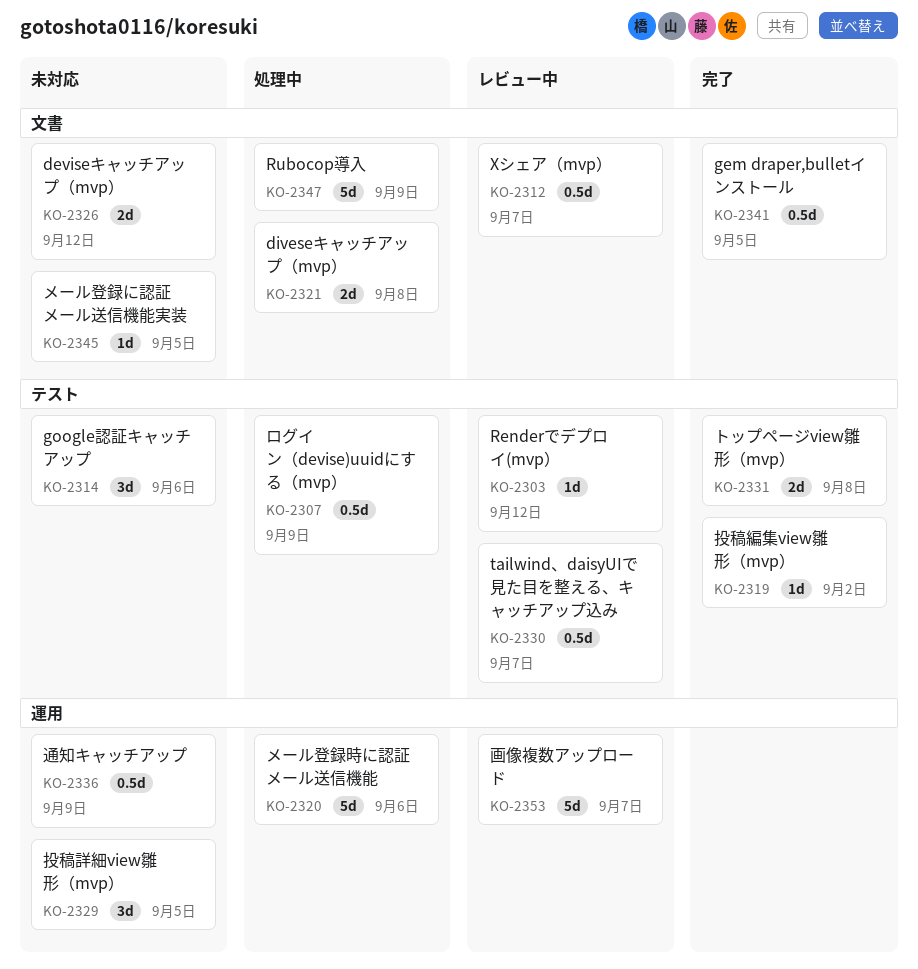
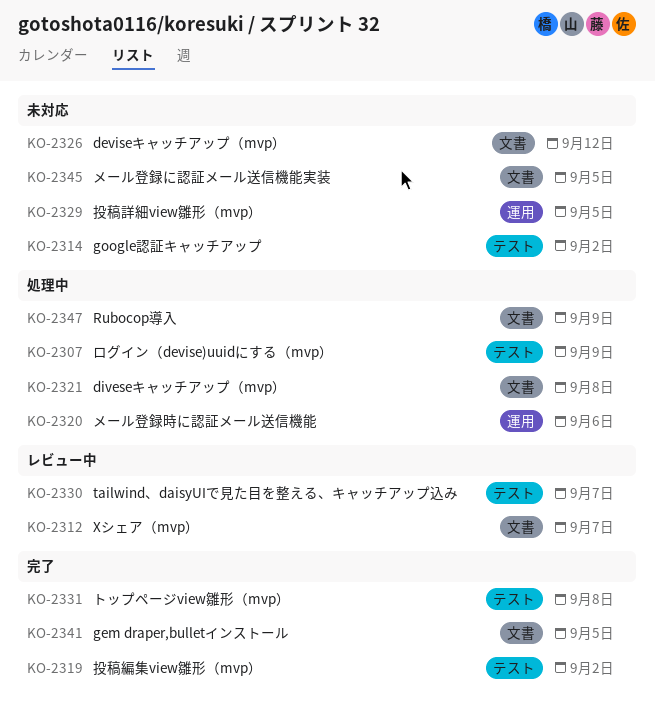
KO-2303: present -> none
KO-2314, due: Sep 6 -> Sep 2
KO-2336: present -> none
KO-2353: present -> none

